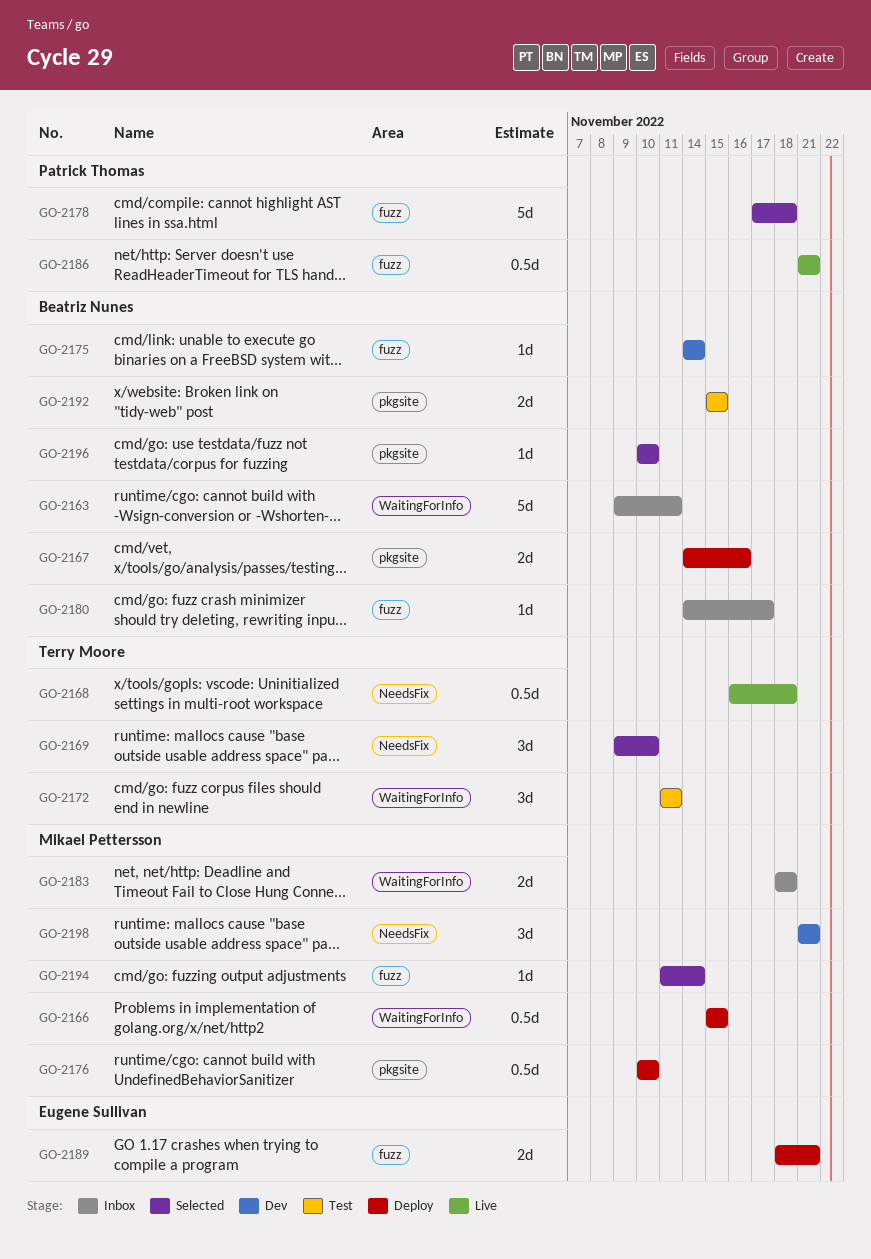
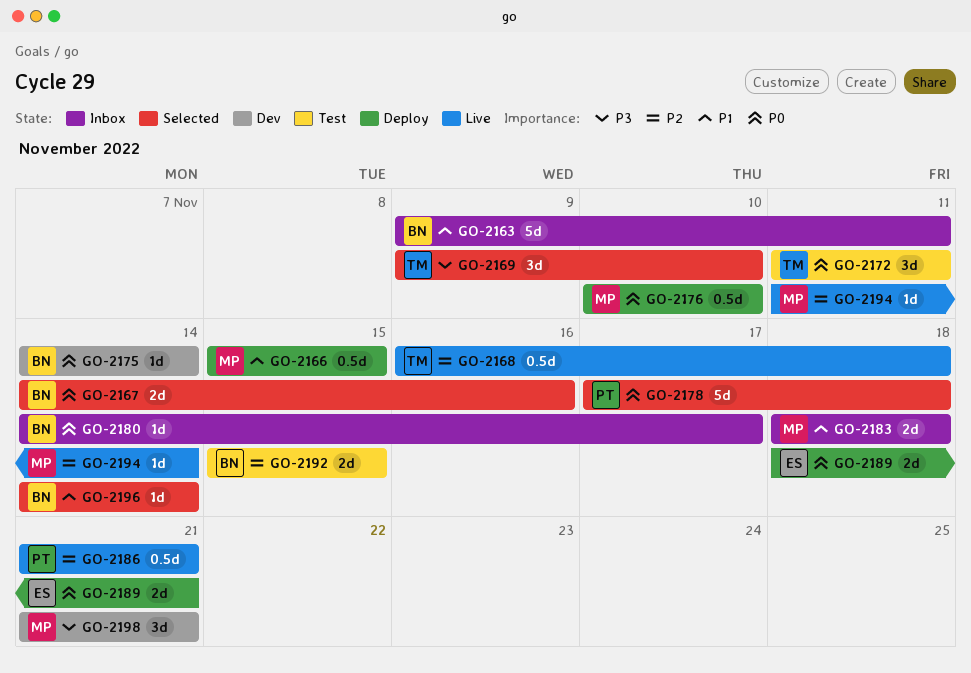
GO-2167, status: Deploy -> Selected
GO-2194, status: Selected -> Live
GO-2196, start: Nov 10 -> Nov 14
GO-2196, due: Nov 10 -> Nov 14

